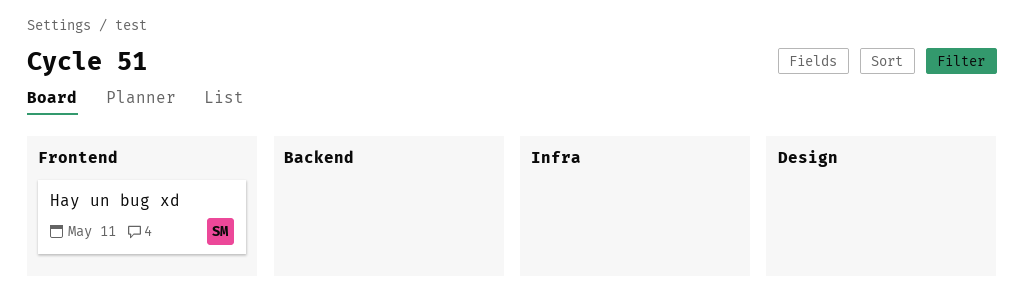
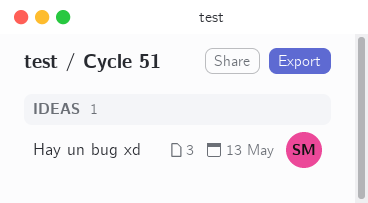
Hay un bug xd, due: May 11 -> May 13

